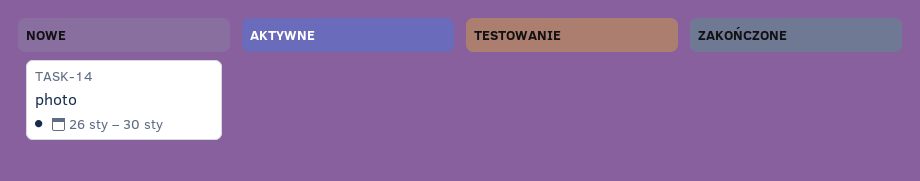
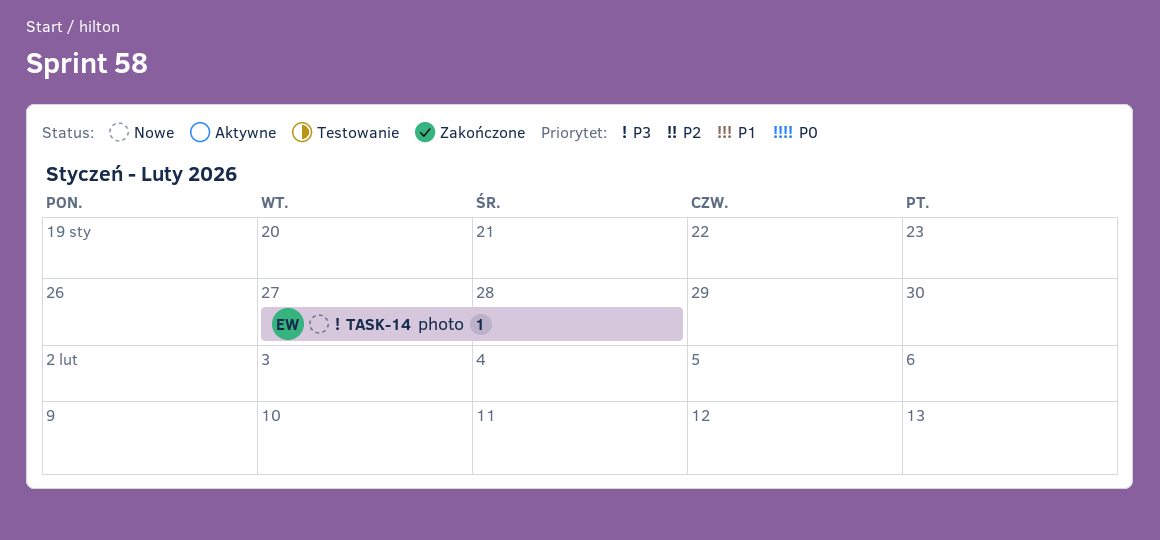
TASK-14, start: Jan 26 -> Jan 27
TASK-14, due: Jan 30 -> Jan 28

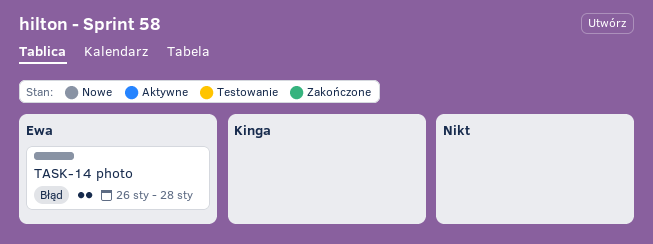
TASK-14, estimate: 1 -> 2
TASK-14, start: Jan 27 -> Jan 26

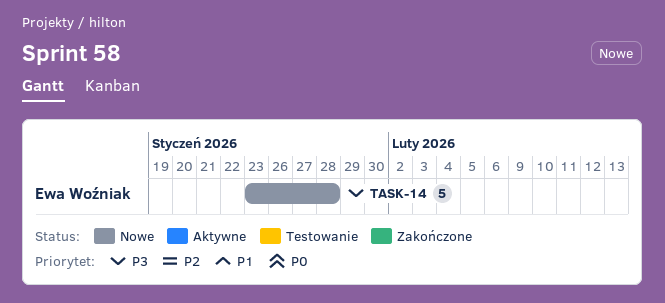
TASK-14, estimate: 2 -> 5
TASK-14, start: Jan 26 -> Jan 23

